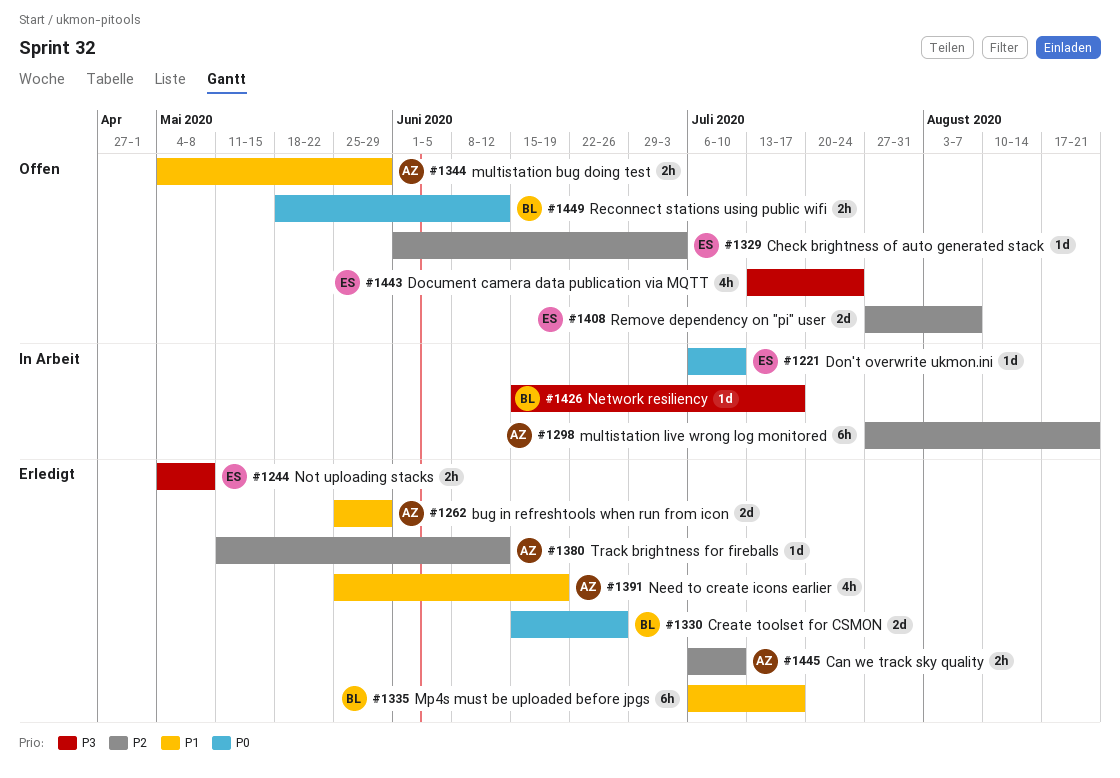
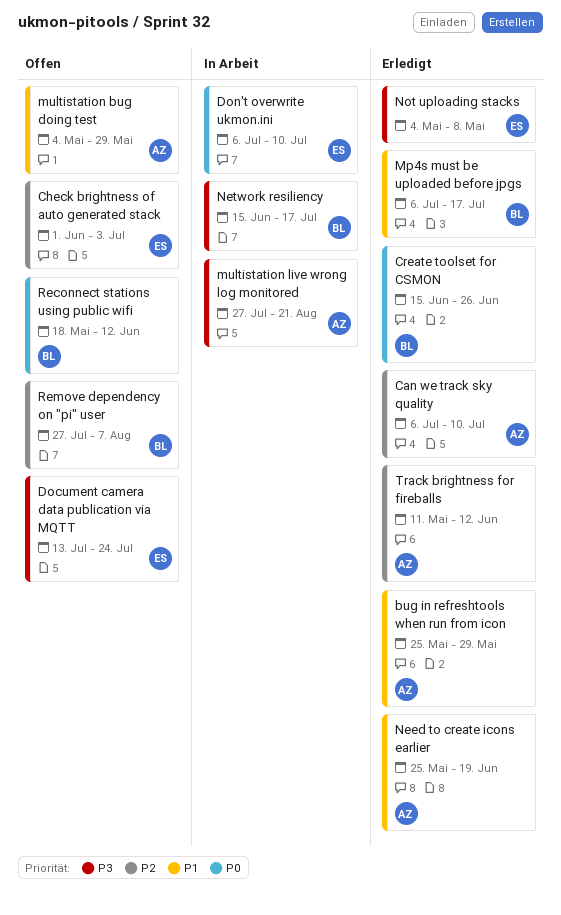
multistation live wrong log monitored, priority: P2 -> P3
Remove dependency on "pi" user, owner: ES -> BL

